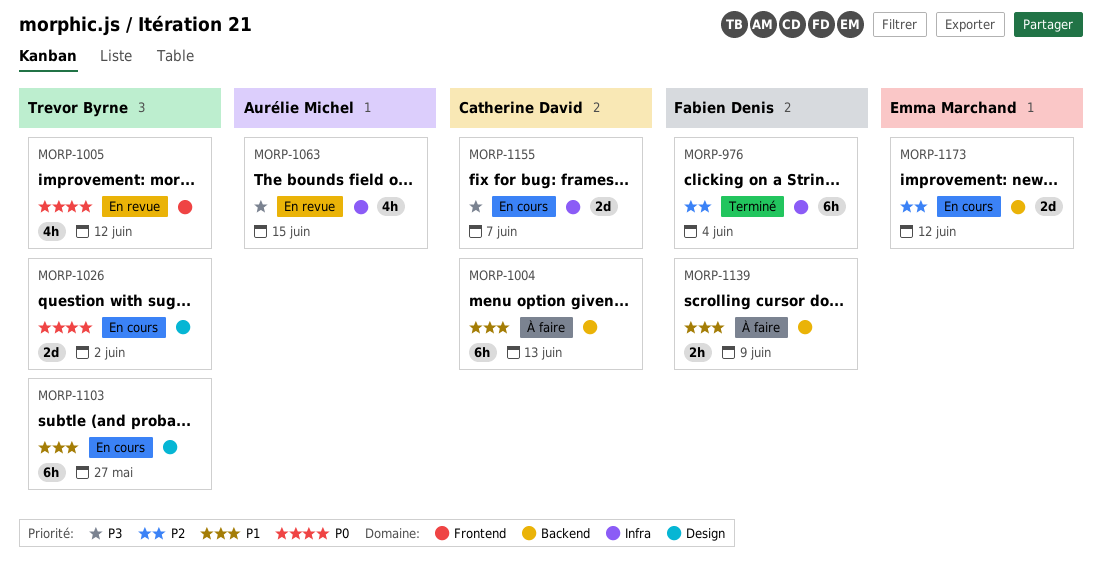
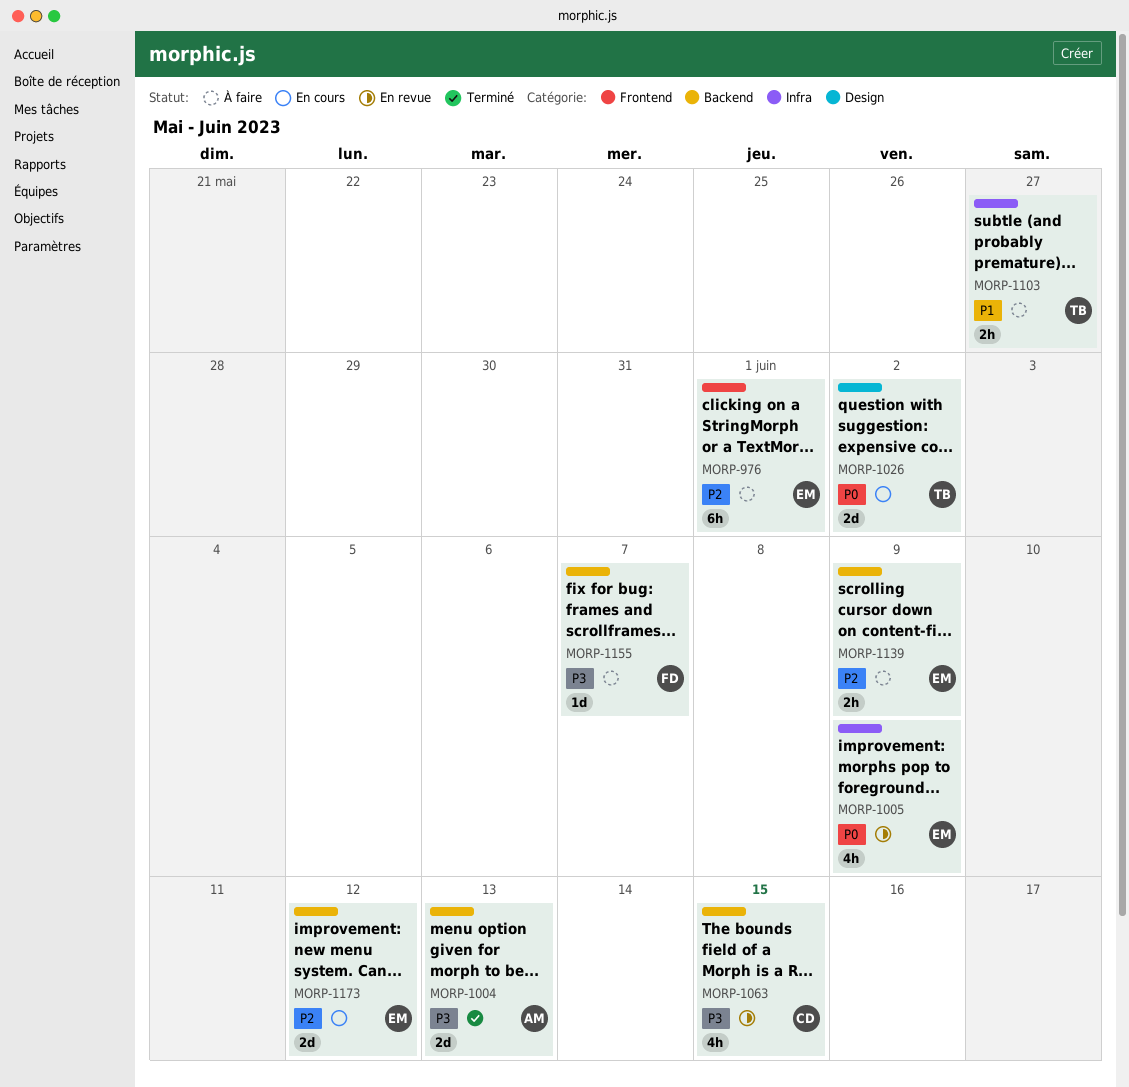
MORP-976, status: Terminé -> À faire
MORP-976, owner: Fabien Denis -> Emma Marchand
MORP-976, label: Infra -> Frontend
MORP-976, due: Jun 4 -> Jun 1
MORP-1004, status: À faire -> Terminé
MORP-1004, owner: Catherine David -> Aurélie Michel
MORP-1004, priority: P1 -> P3
MORP-1004, estimate: 6h -> 2d
MORP-1005, owner: Trevor Byrne -> Emma Marchand
MORP-1005, label: Frontend -> Infra
MORP-1005, due: Jun 12 -> Jun 9
MORP-1063, owner: Aurélie Michel -> Catherine David
MORP-1063, label: Infra -> Backend
MORP-1103, status: En cours -> À faire
MORP-1103, label: Design -> Infra
MORP-1103, estimate: 6h -> 2h
MORP-1139, owner: Fabien Denis -> Emma Marchand
MORP-1139, priority: P1 -> P2
MORP-1155, status: En cours -> À faire
MORP-1155, owner: Catherine David -> Fabien Denis
MORP-1155, label: Infra -> Backend
MORP-1155, estimate: 2d -> 1d

